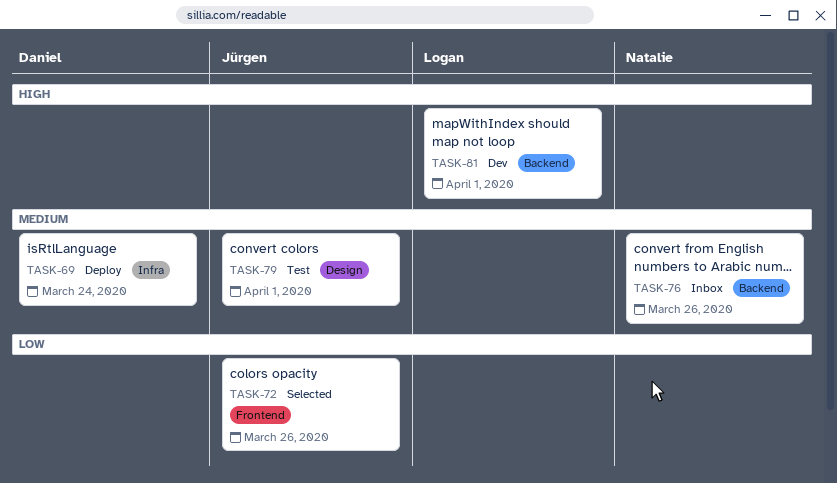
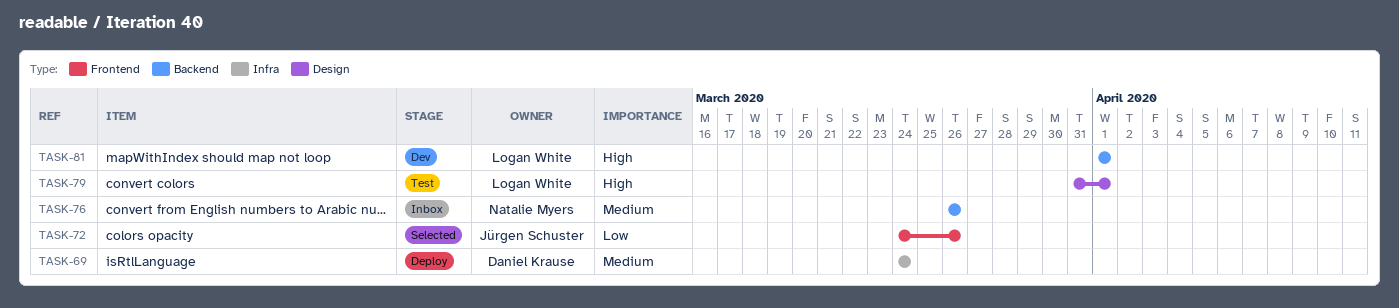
TASK-79, owner: Jürgen Schuster -> Logan White
TASK-79, priority: Medium -> High

